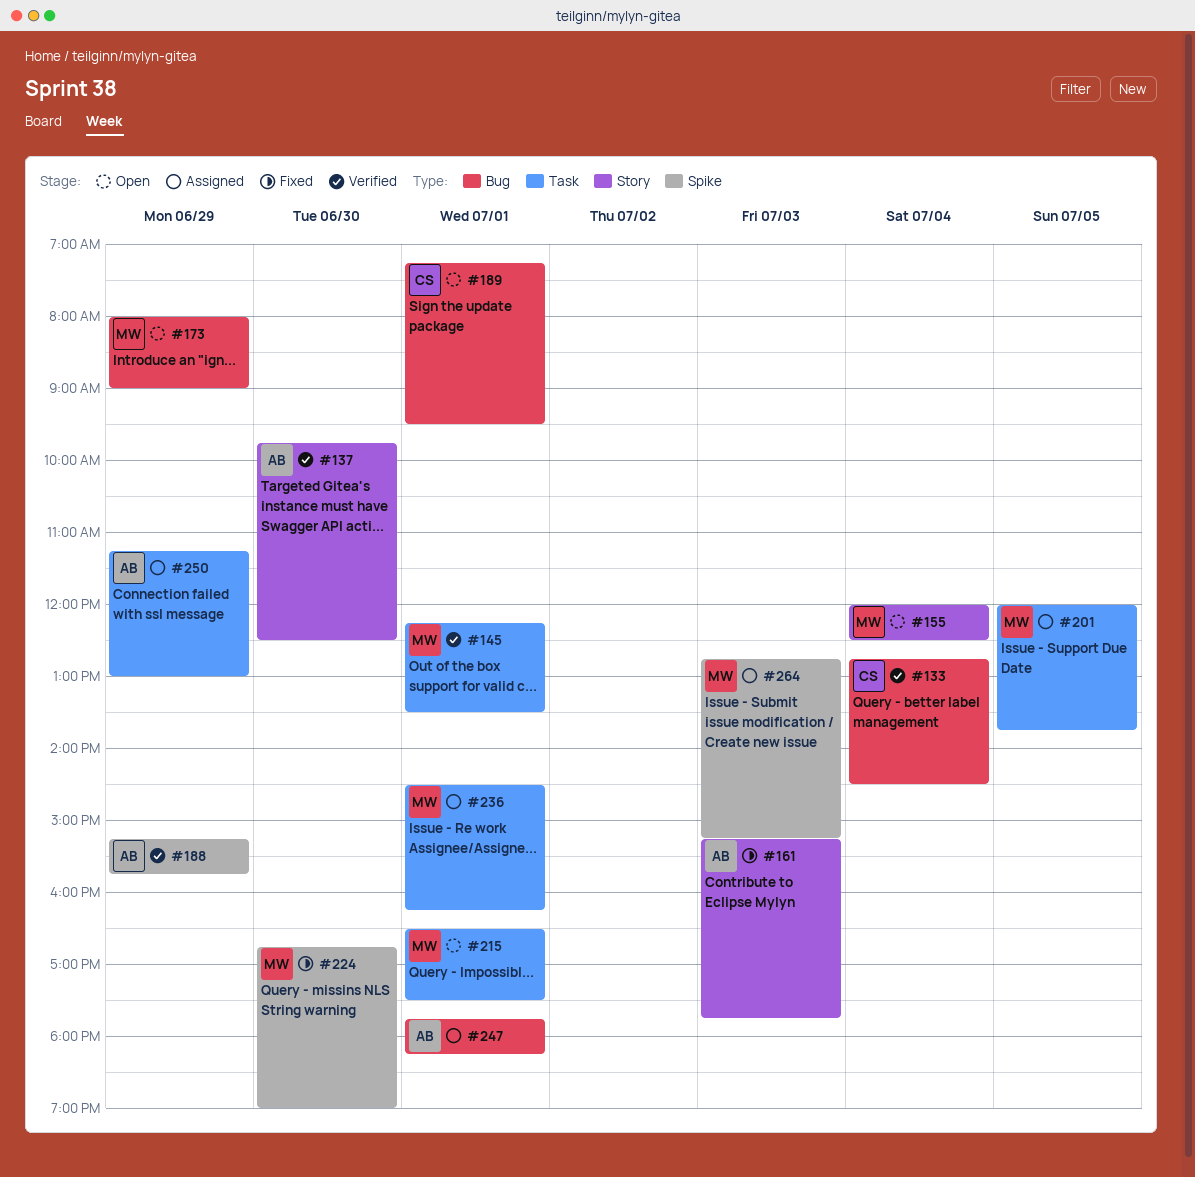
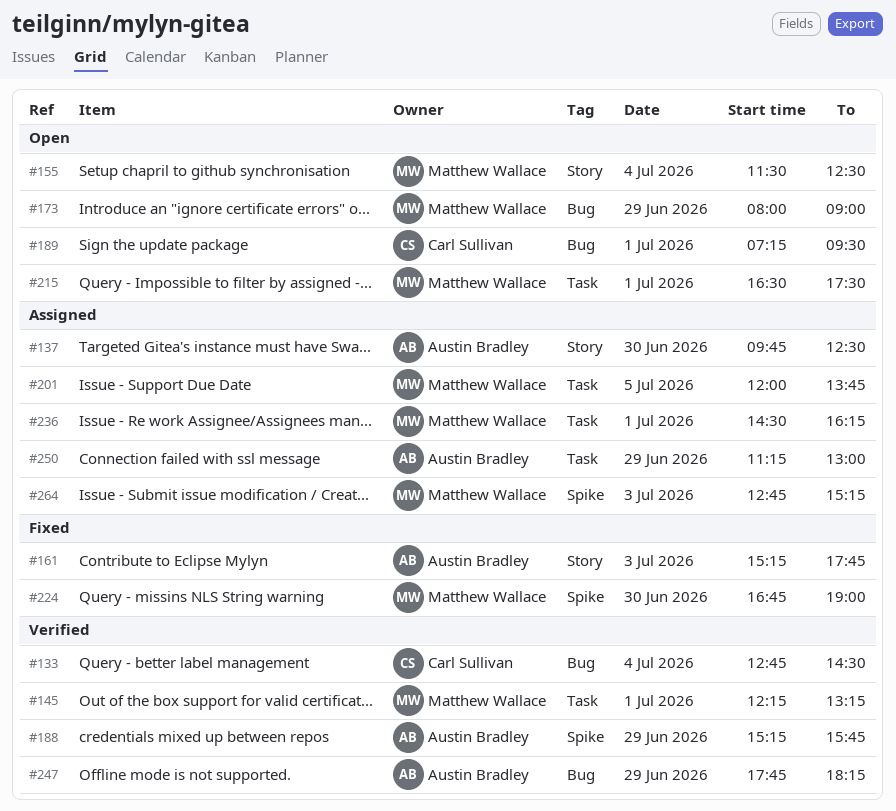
#137, status: Verified -> Assigned
#145, ends: 13:30 -> 13:15
#155, begins: 12:00 -> 11:30
#247, status: Assigned -> Verified
#247, day: Jul 1 -> Jun 29

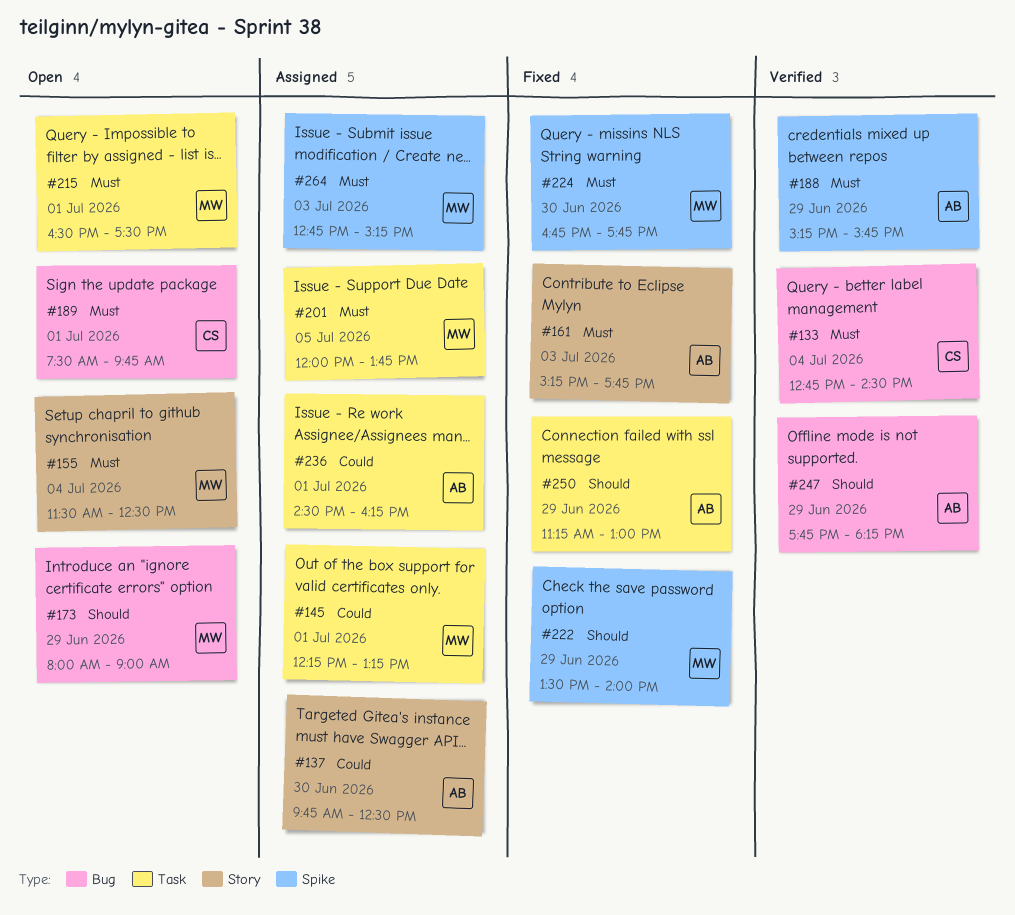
#145, status: Verified -> Assigned
#189, begins: 07:15 -> 07:30
#189, ends: 09:30 -> 09:45
#222: none -> present
#224, ends: 19:00 -> 17:45
#236, owner: Matthew Wallace -> Austin Bradley
#250, status: Assigned -> Fixed

